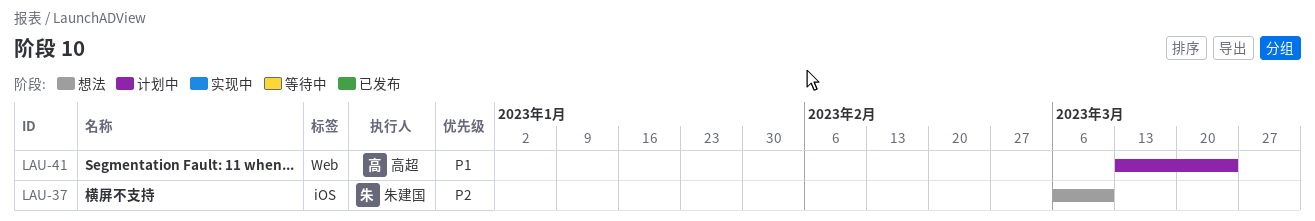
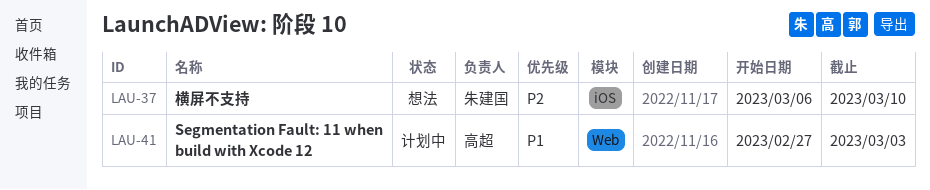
LAU-41, start: Mar 13 -> Feb 27
LAU-41, due: Mar 24 -> Mar 3

